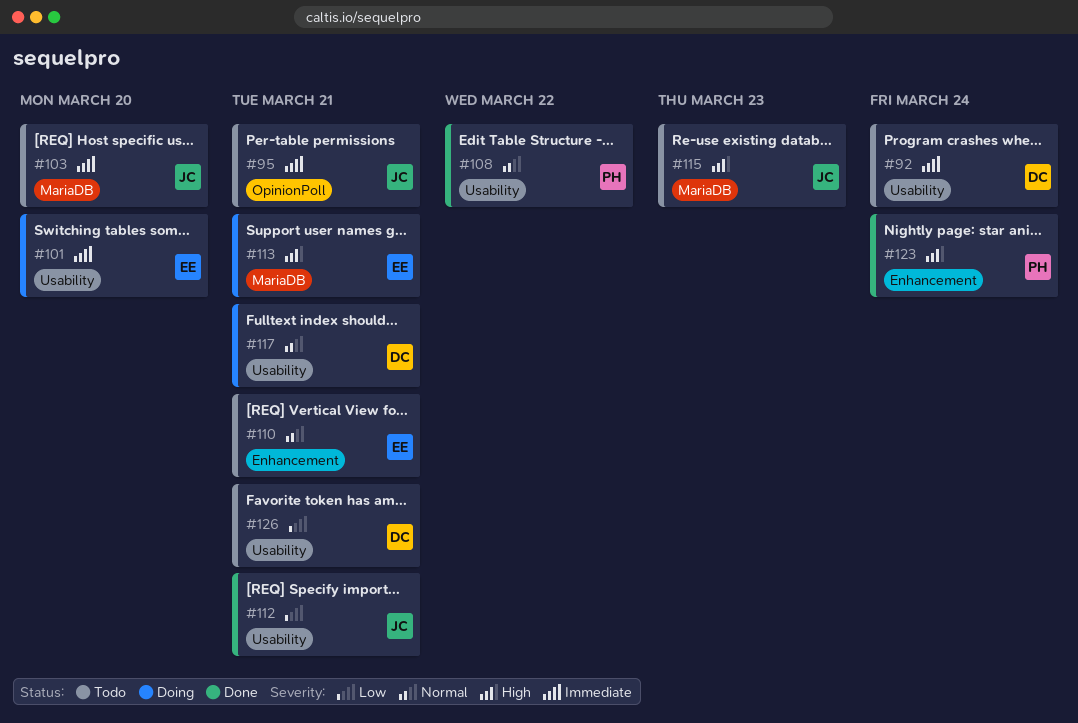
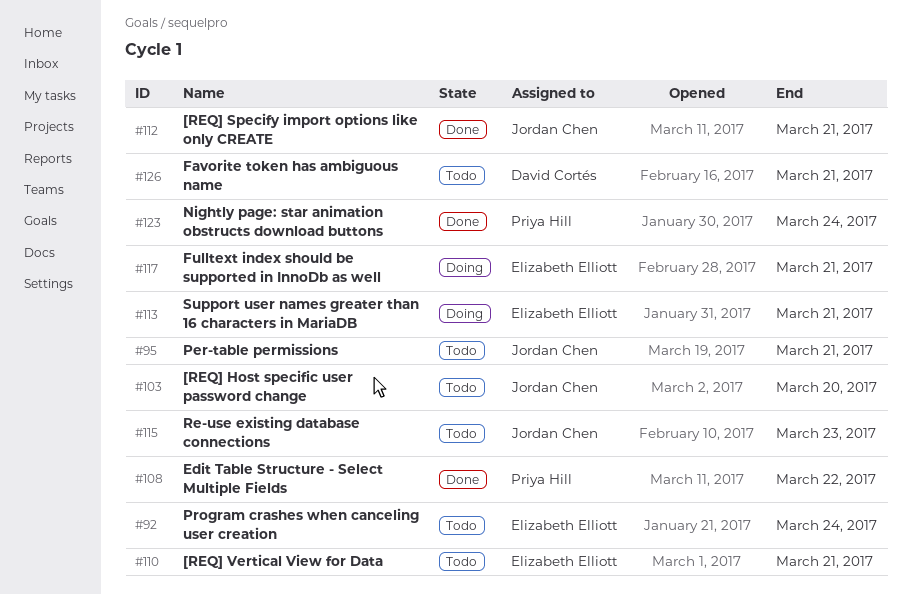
#92, owner: David Cortés -> Elizabeth Elliott
#101: present -> none
#117, owner: David Cortés -> Elizabeth Elliott

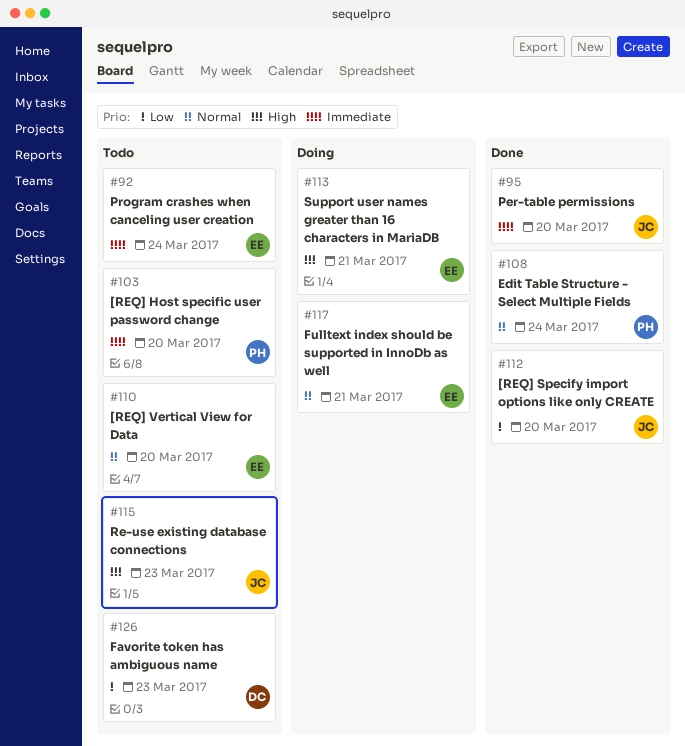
#95, status: Todo -> Done
#95, due: Mar 21 -> Mar 20
#103, owner: Jordan Chen -> Priya Hill
#108, due: Mar 22 -> Mar 24
#110, due: Mar 21 -> Mar 20
#112, due: Mar 21 -> Mar 20
#123: present -> none
#126, due: Mar 21 -> Mar 23

